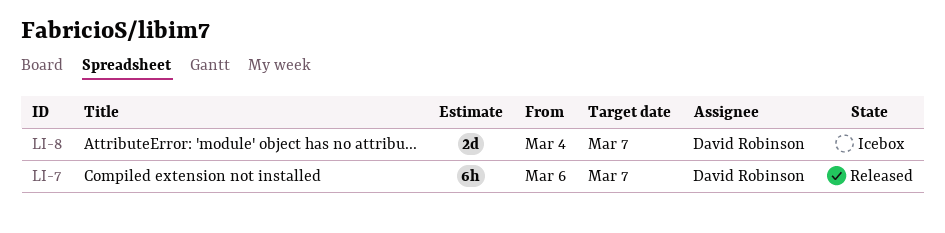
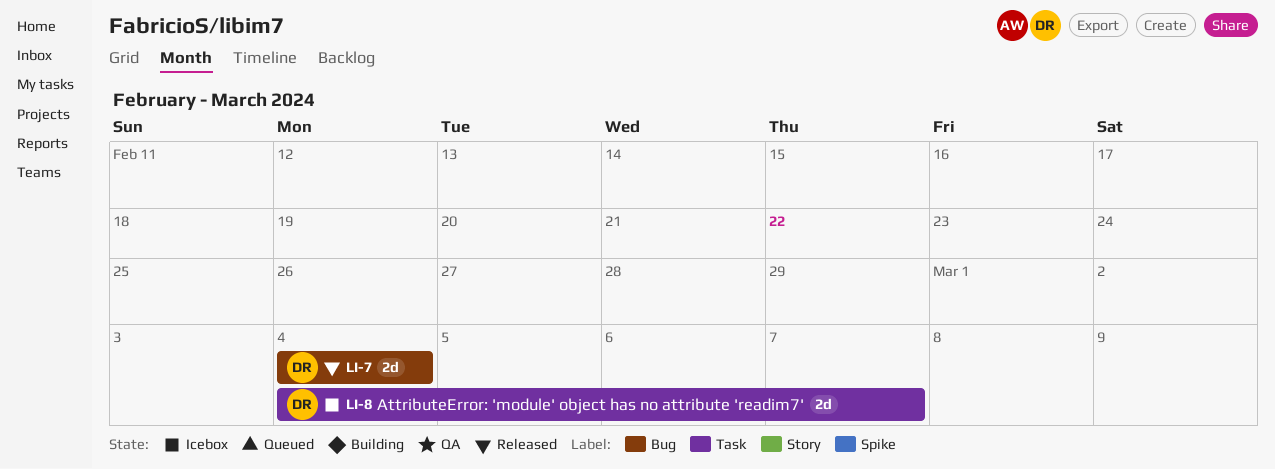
LI-7, estimate: 6h -> 2d
LI-7, start: Mar 6 -> Mar 4
LI-7, due: Mar 7 -> Mar 4

